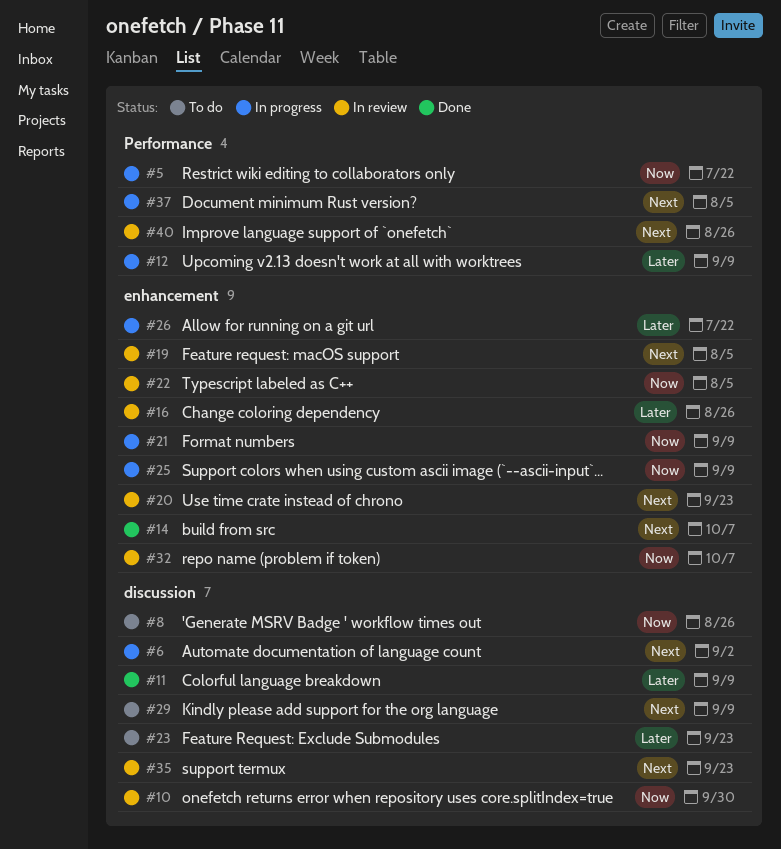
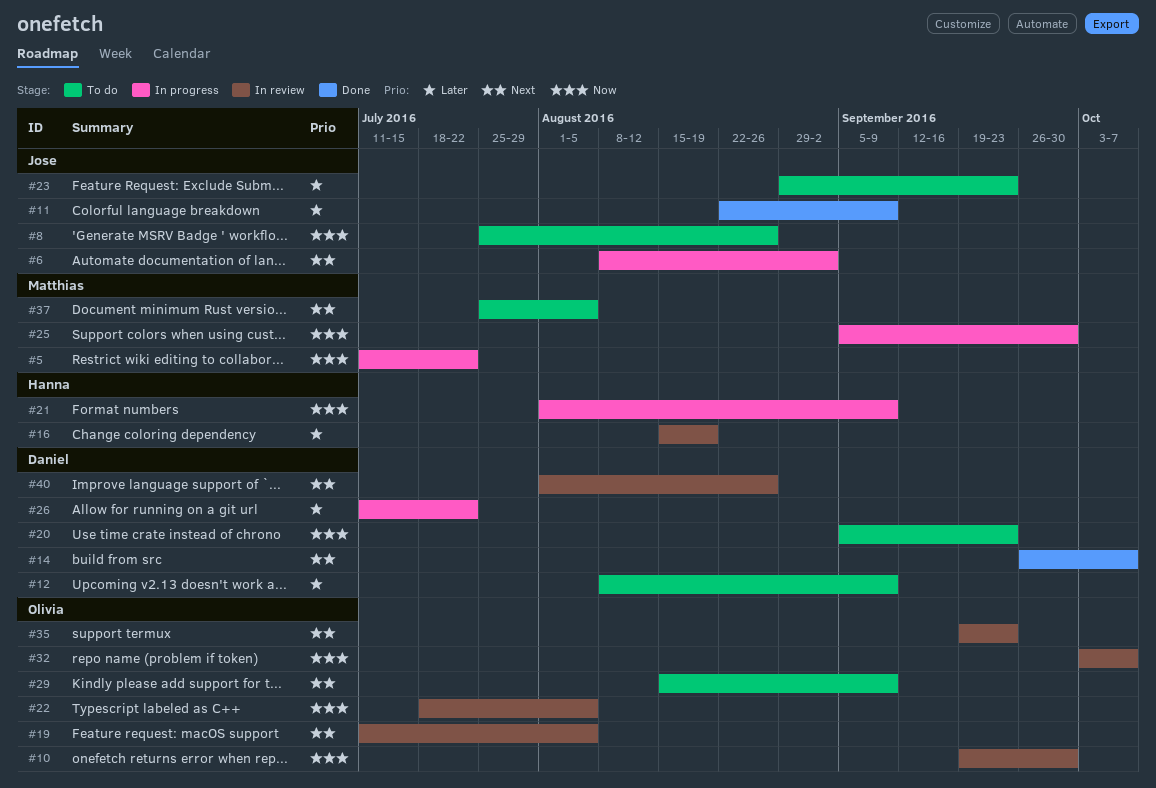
#12, status: In progress -> To do
#16, due: Aug 26 -> Aug 19
#20, status: In review -> To do
#20, priority: Next -> Now
#25, due: Sep 9 -> Sep 30
#37, status: In progress -> To do

